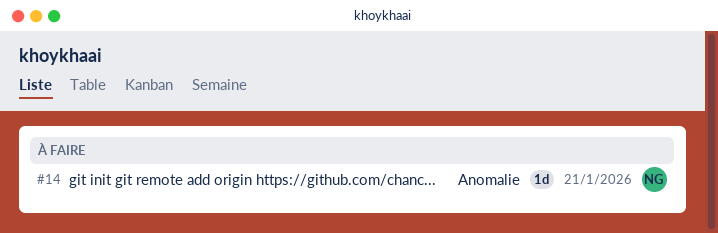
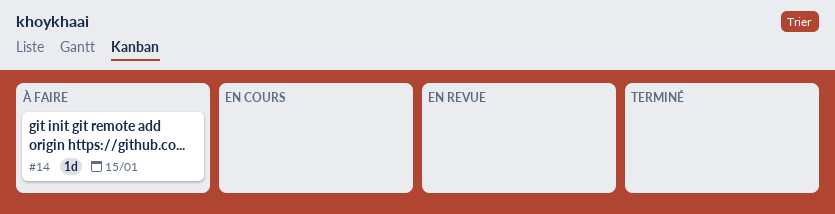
#14, due: Jan 21 -> Jan 15

